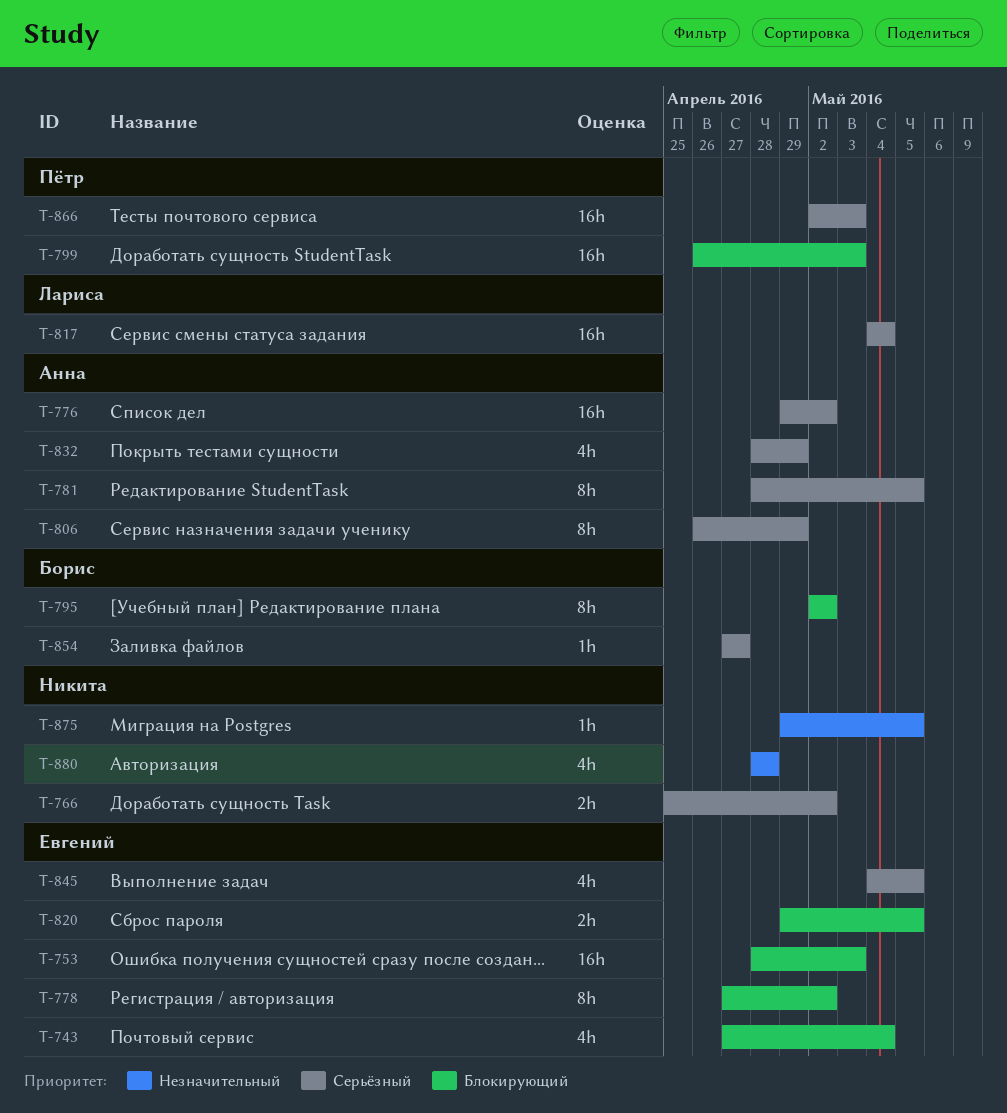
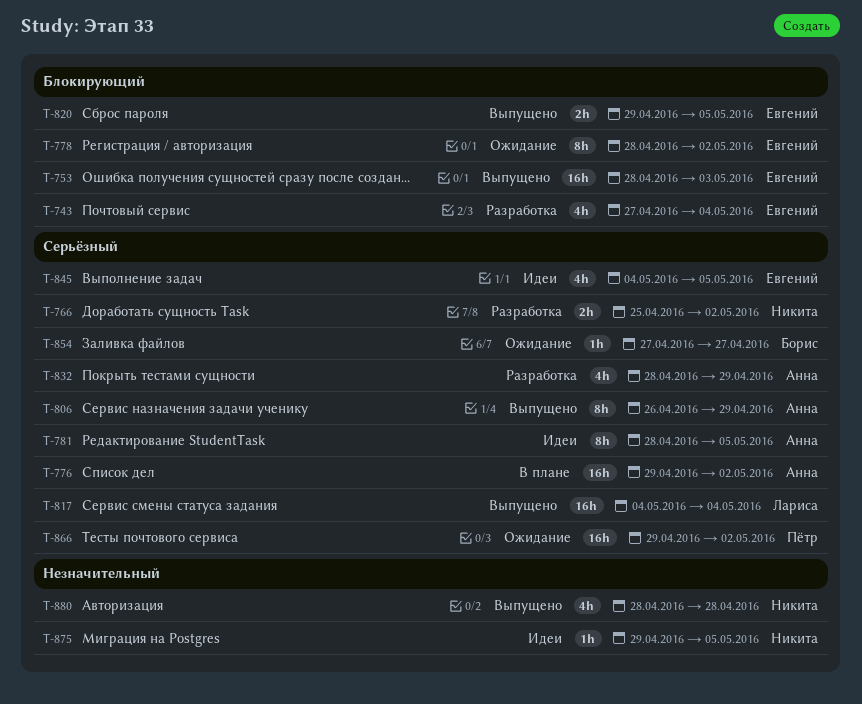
T-778, start: Apr 27 -> Apr 28
T-795: present -> none
T-799: present -> none
T-866, start: May 2 -> Apr 29
T-866, due: May 3 -> May 2

